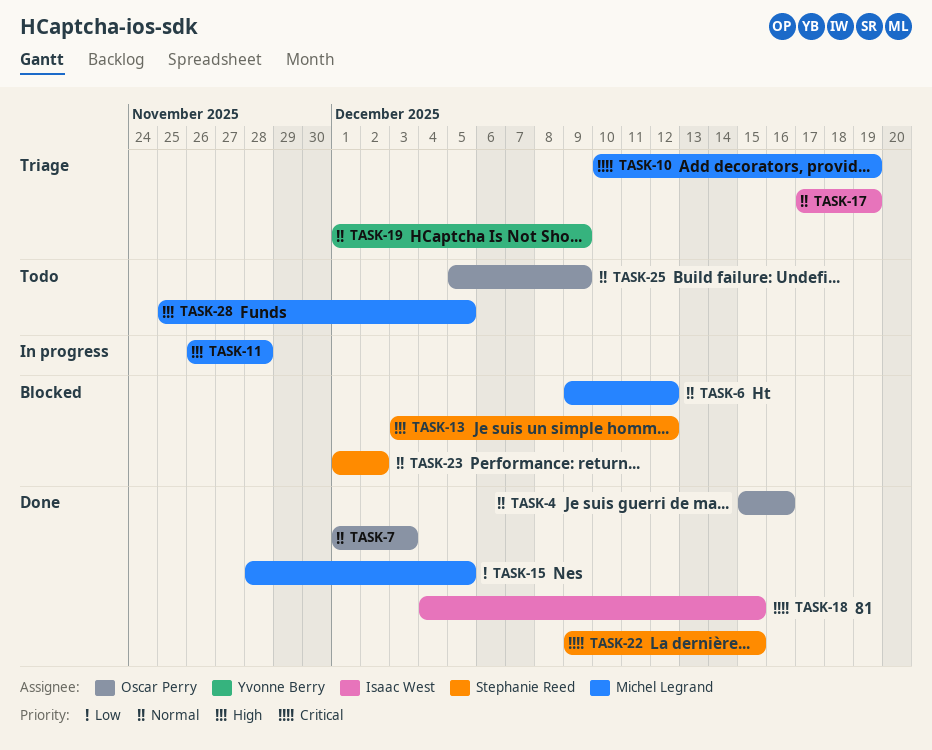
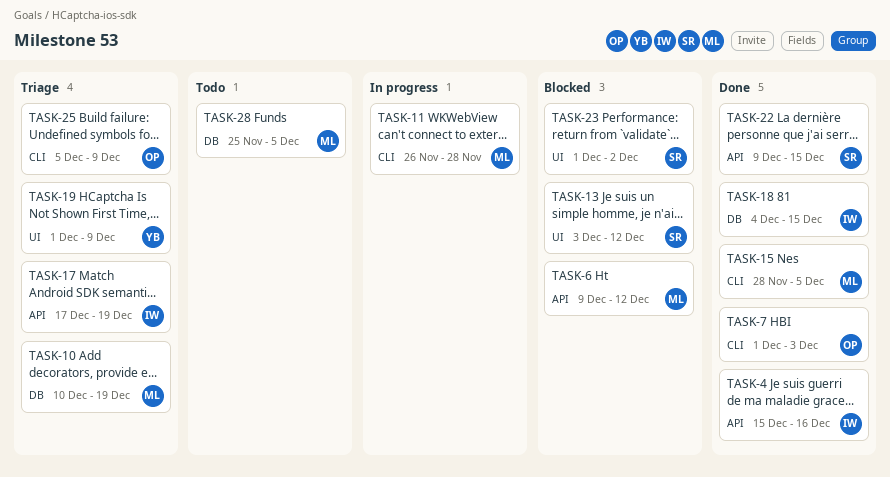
TASK-4, owner: Oscar Perry -> Isaac West
TASK-25, status: Todo -> Triage

